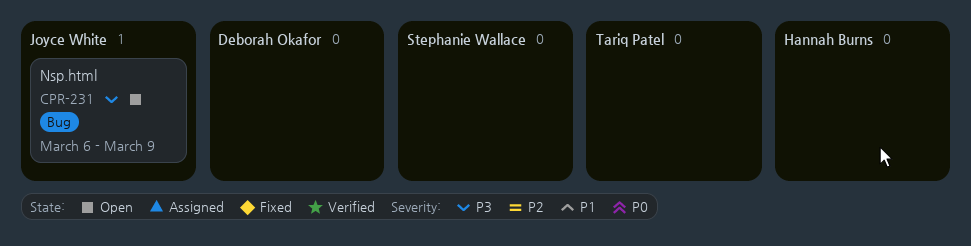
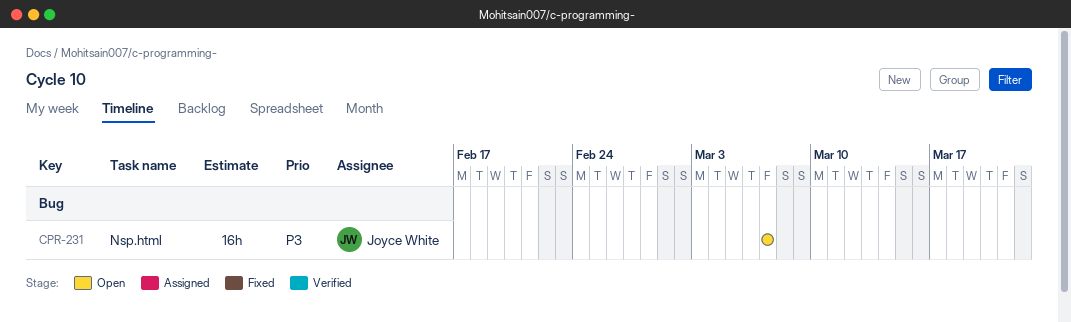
CPR-231, start: Mar 6 -> Mar 7
CPR-231, due: Mar 9 -> Mar 7

